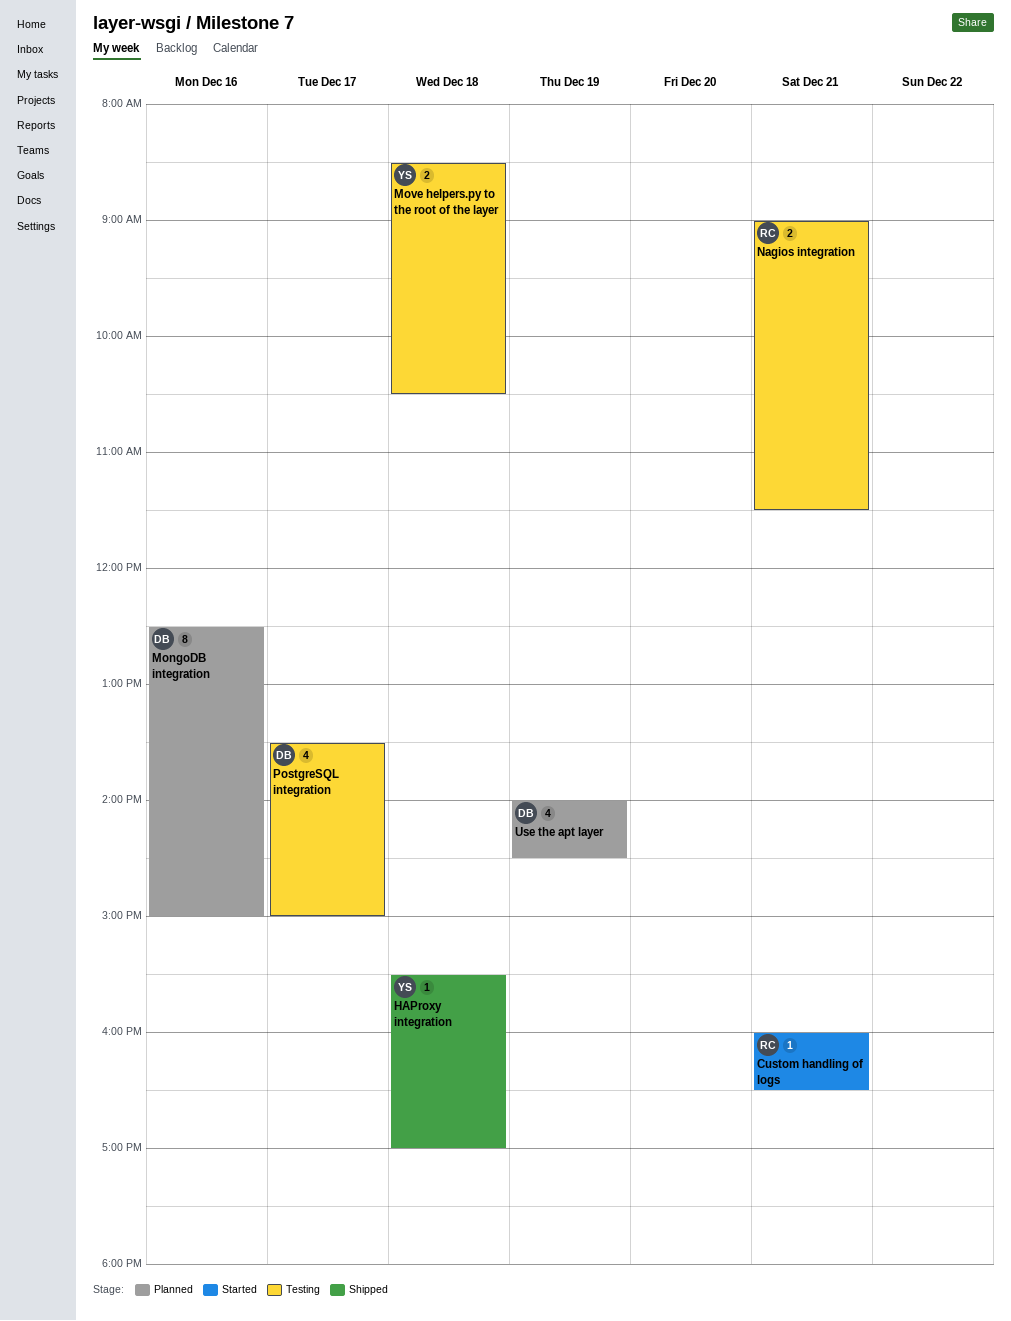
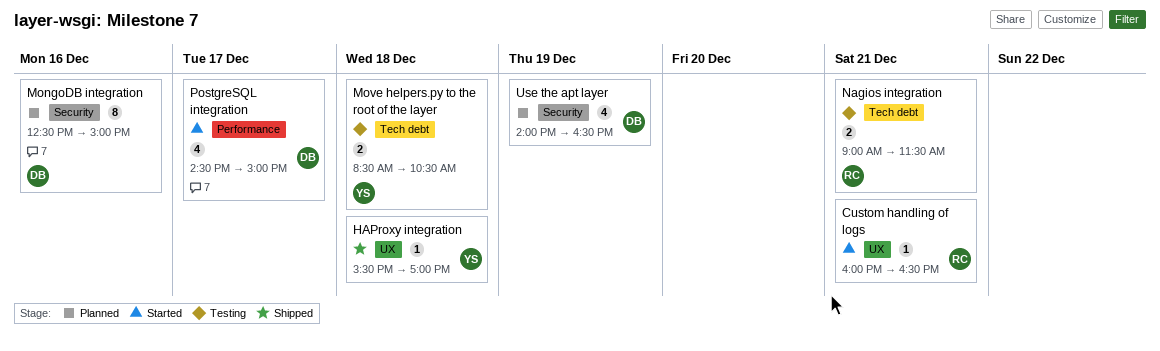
PostgreSQL integration, status: Testing -> Started
PostgreSQL integration, begins: 13:30 -> 14:30
Use the apt layer, ends: 14:30 -> 16:30

